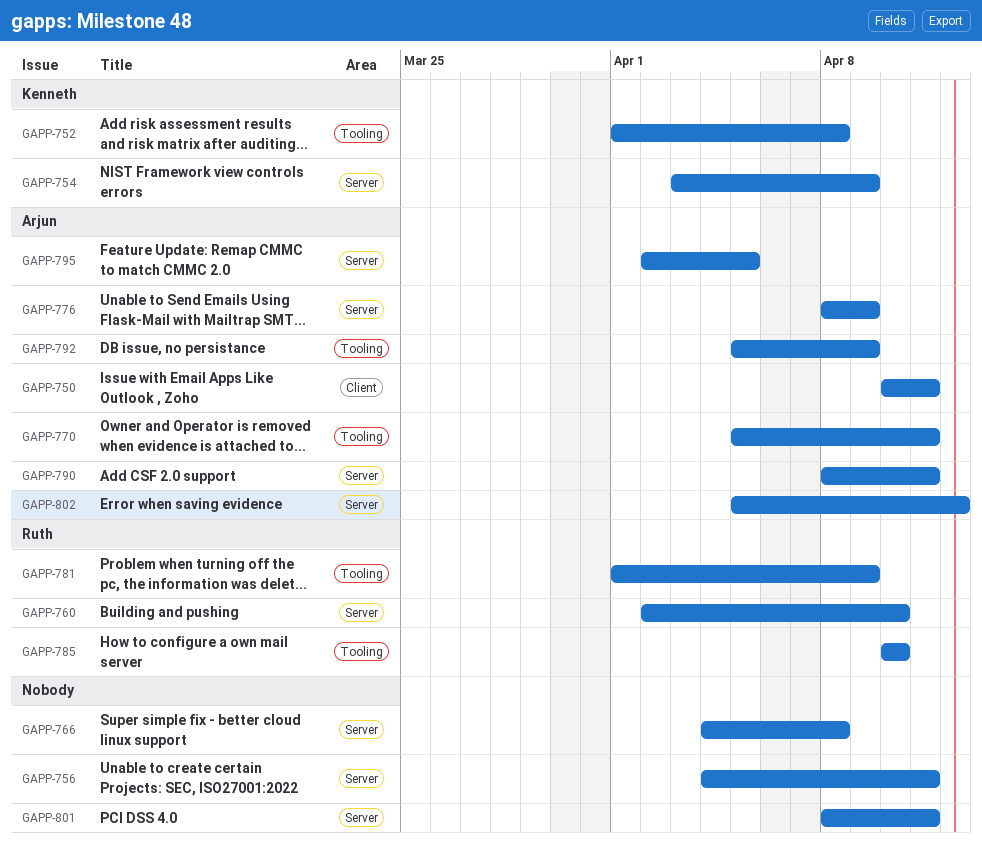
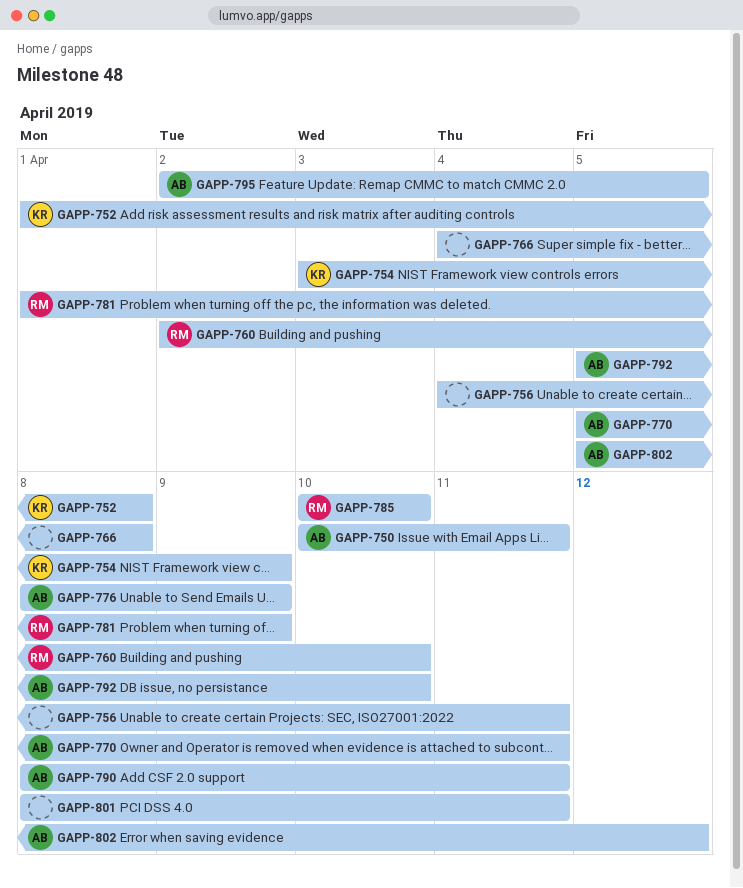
GAPP-792, due: Apr 9 -> Apr 10

